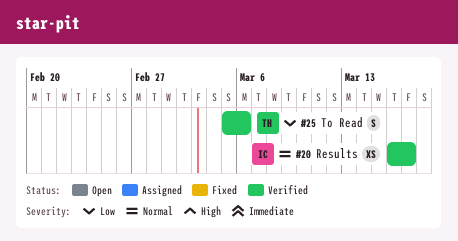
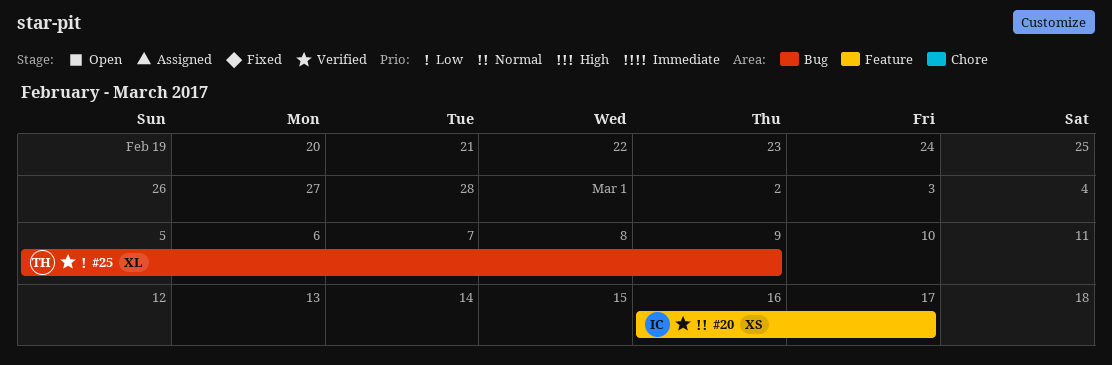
#25, estimate: S -> XL
#25, due: Mar 6 -> Mar 9

